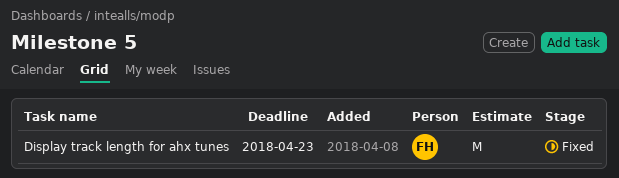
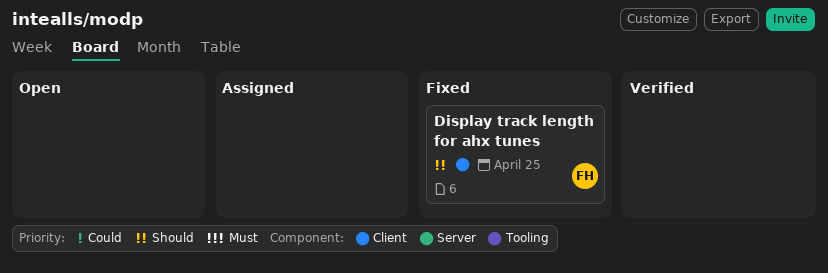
Display track length for ahx tunes, due: Apr 23 -> Apr 25

